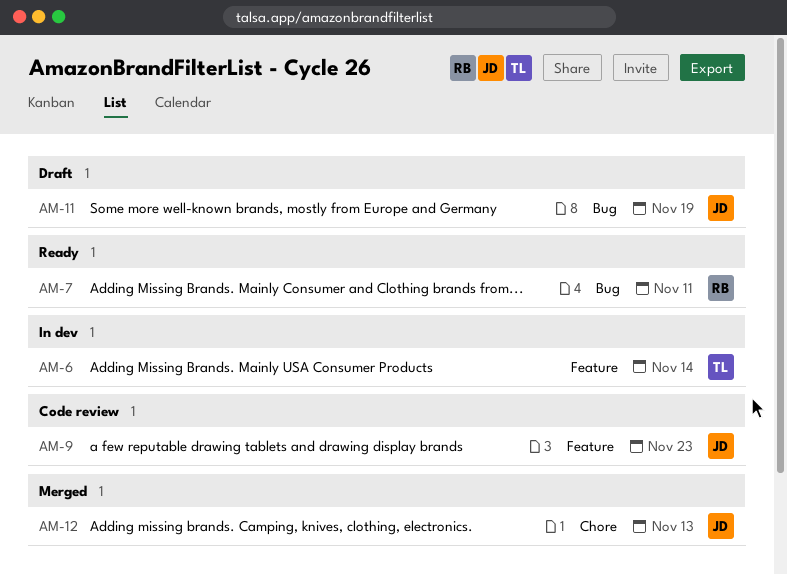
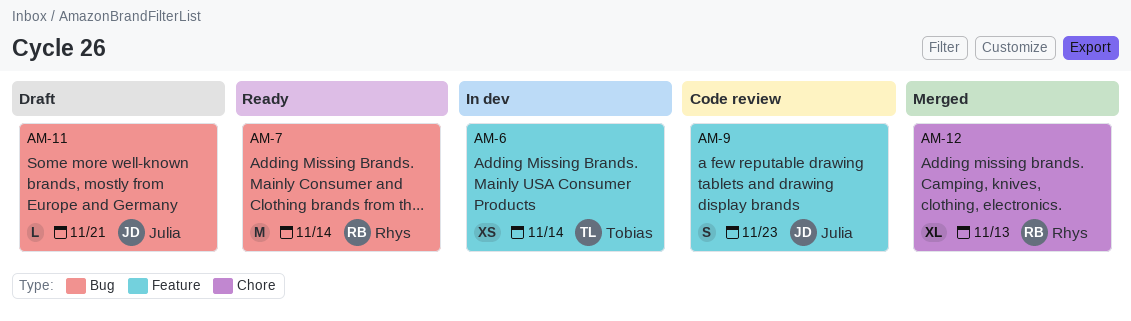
AM-7, due: Nov 11 -> Nov 14
AM-11, due: Nov 19 -> Nov 21
AM-12, owner: Julia -> Rhys

